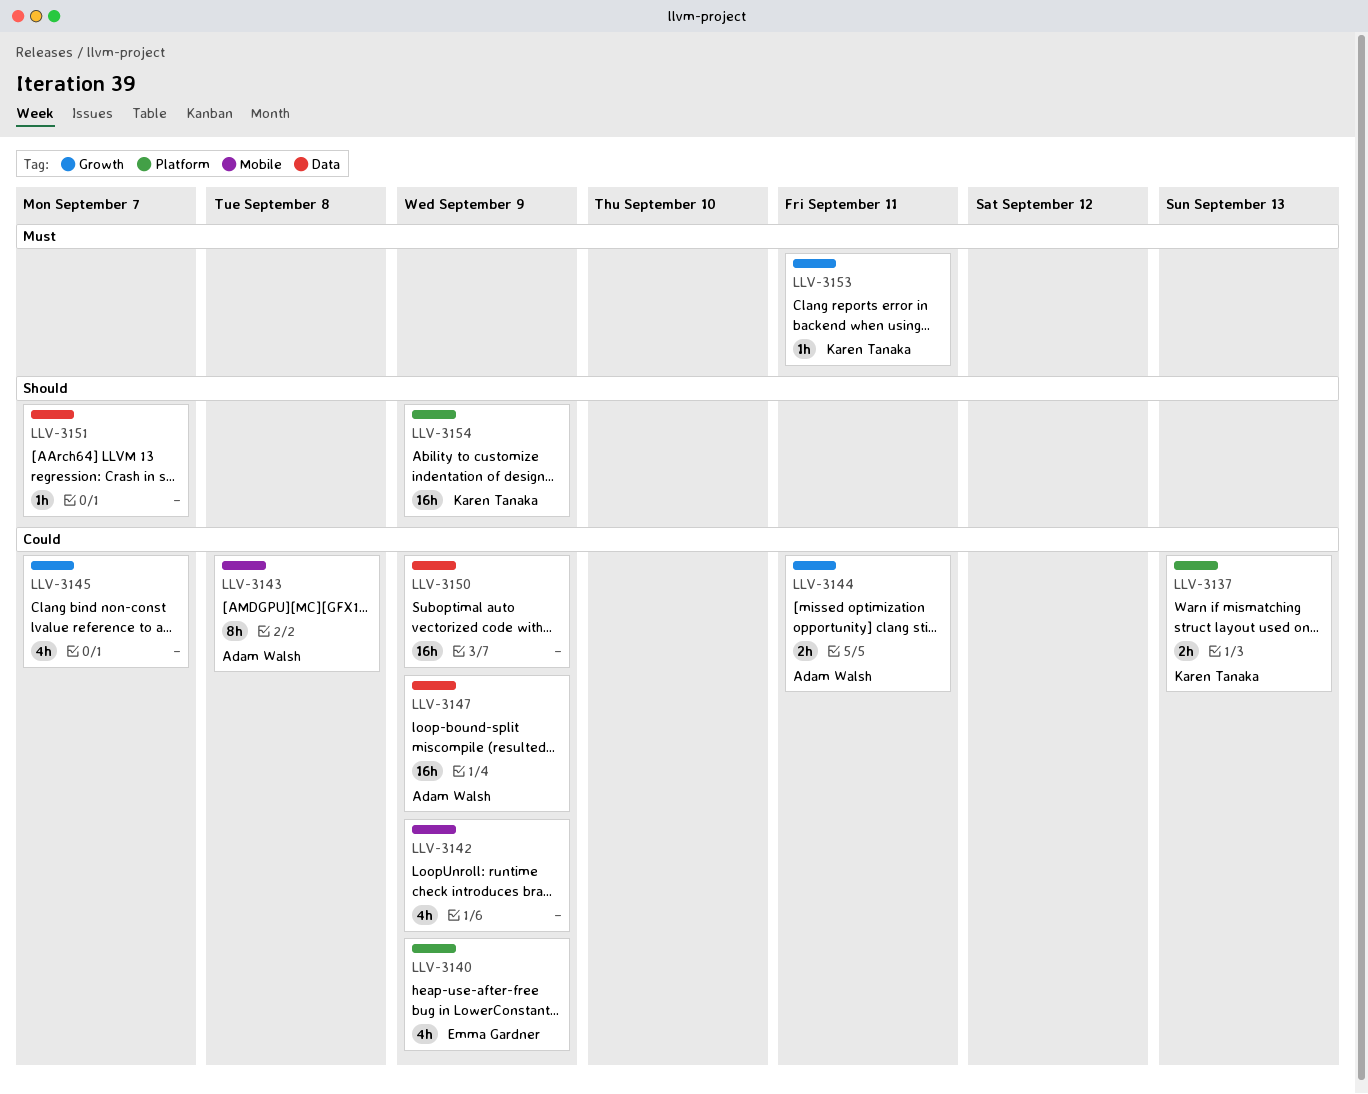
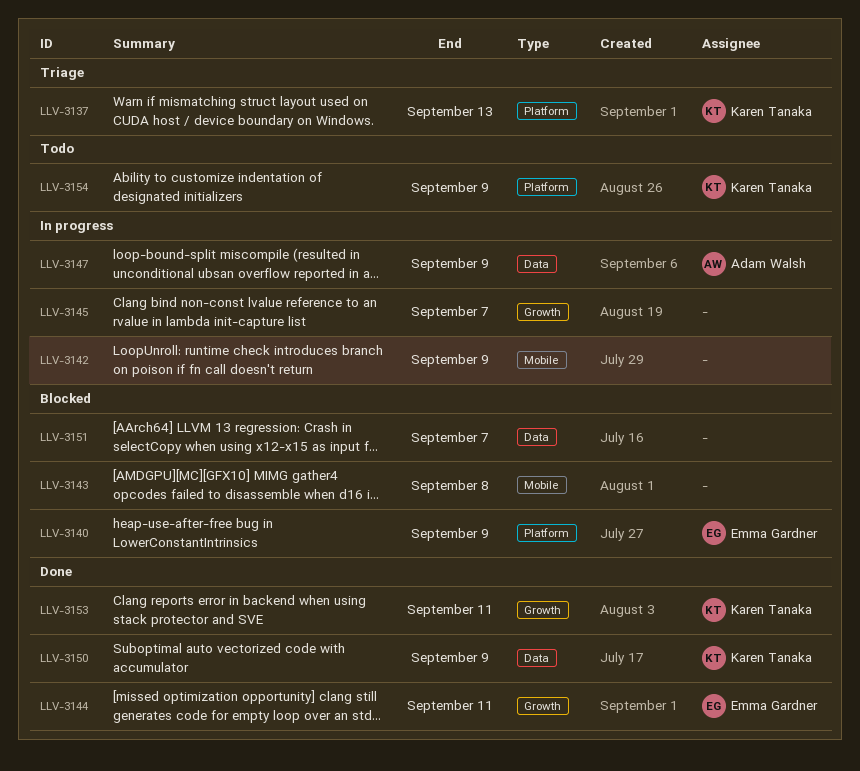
LLV-3143, owner: Adam Walsh -> none
LLV-3144, owner: Adam Walsh -> Emma Gardner
LLV-3150, owner: none -> Karen Tanaka

